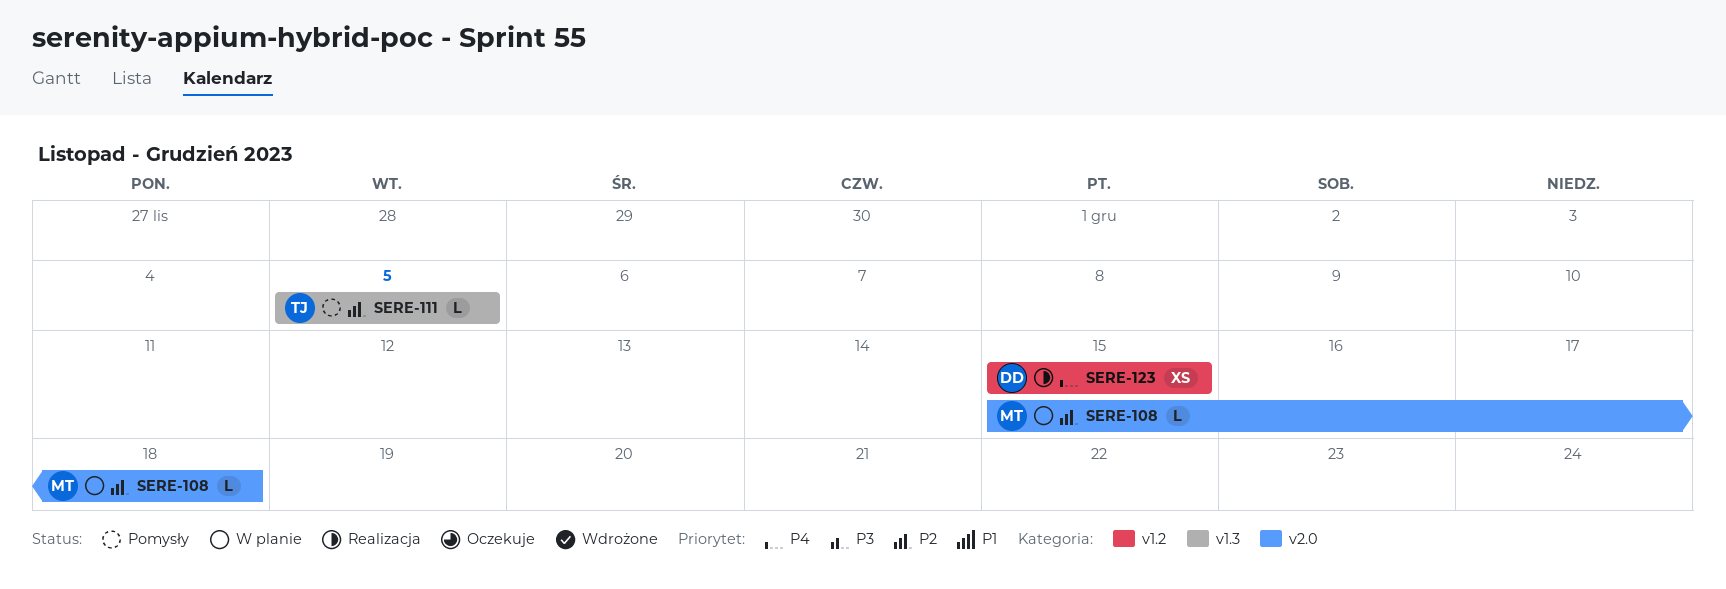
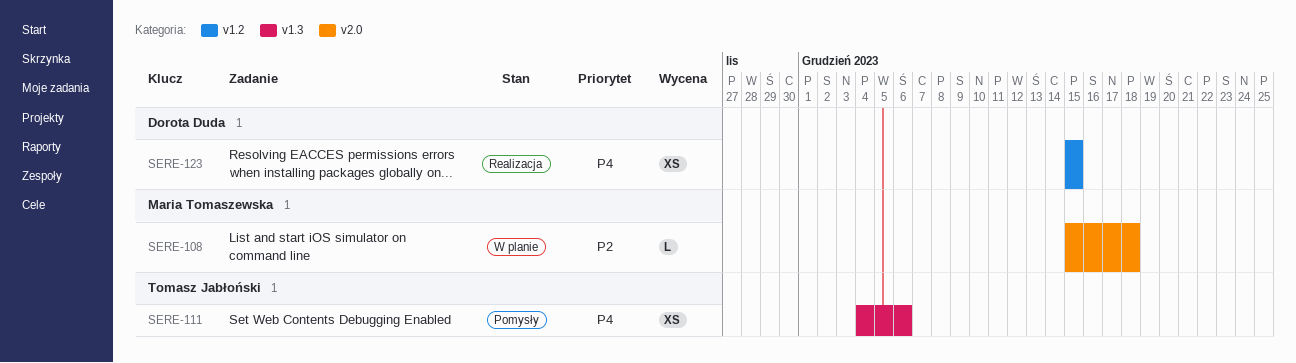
SERE-111, priority: P2 -> P4
SERE-111, estimate: L -> XS
SERE-111, start: Dec 5 -> Dec 4
SERE-111, due: Dec 5 -> Dec 6

